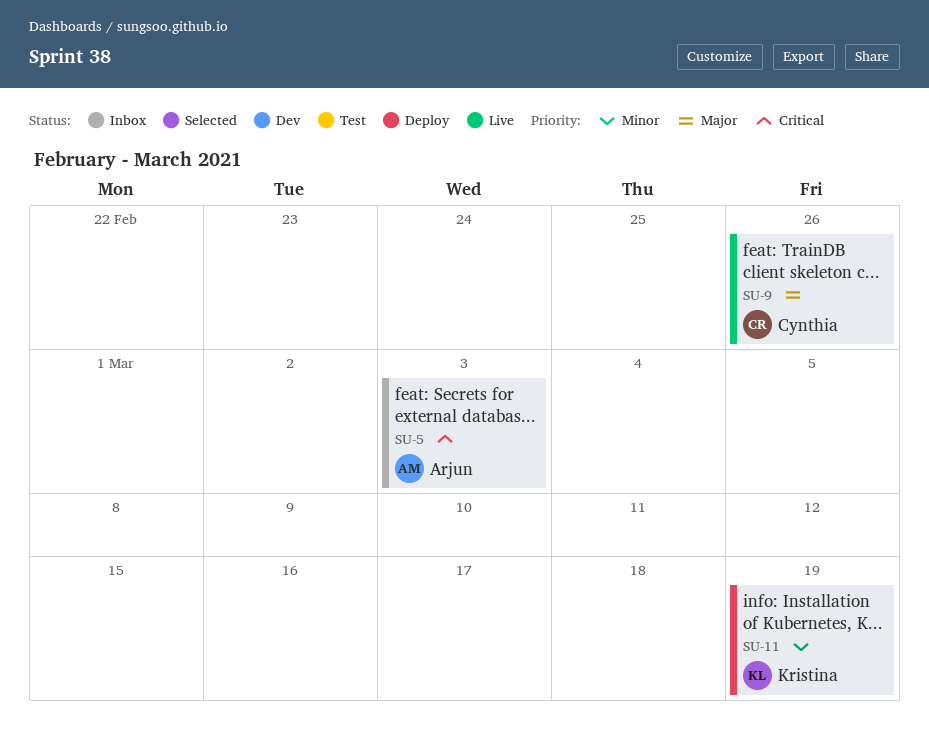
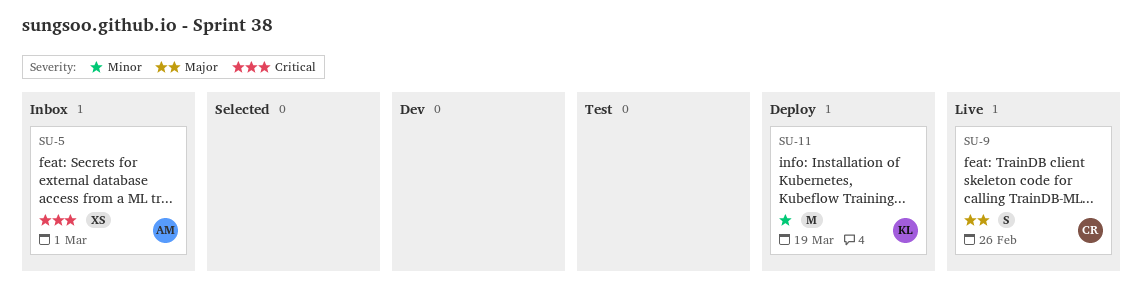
SU-5, due: Mar 3 -> Mar 1

